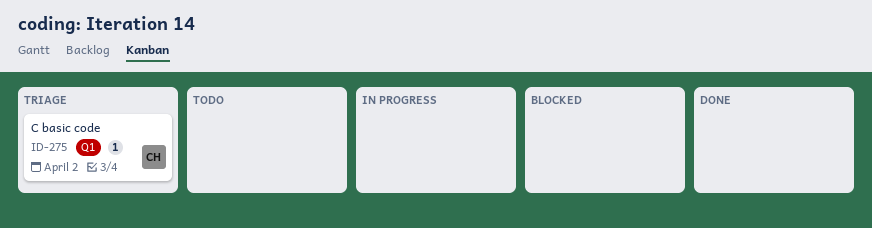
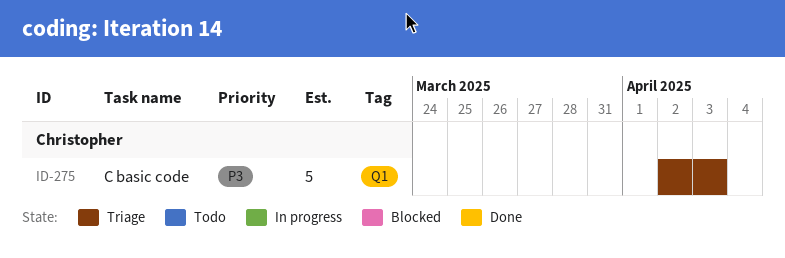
ID-275, estimate: 1 -> 5
ID-275, due: Apr 2 -> Apr 3

